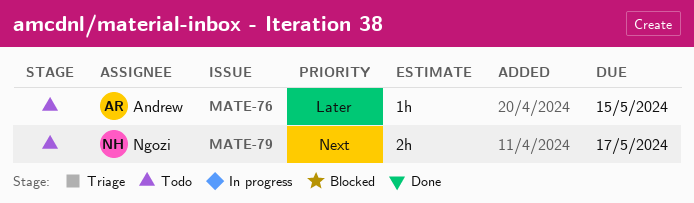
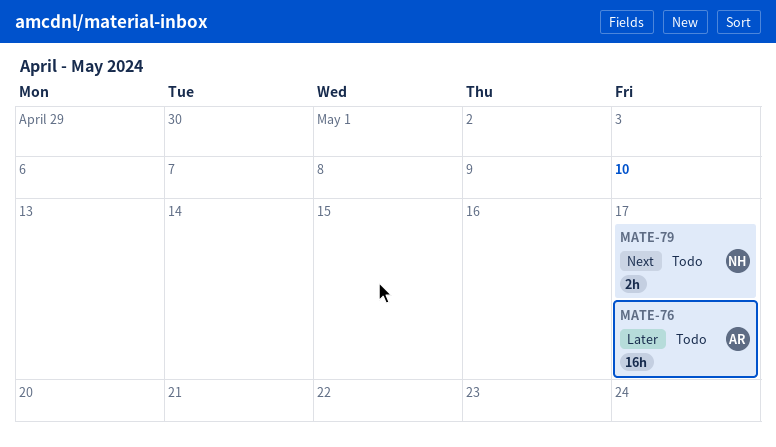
MATE-76, estimate: 1h -> 16h
MATE-76, due: May 15 -> May 17

